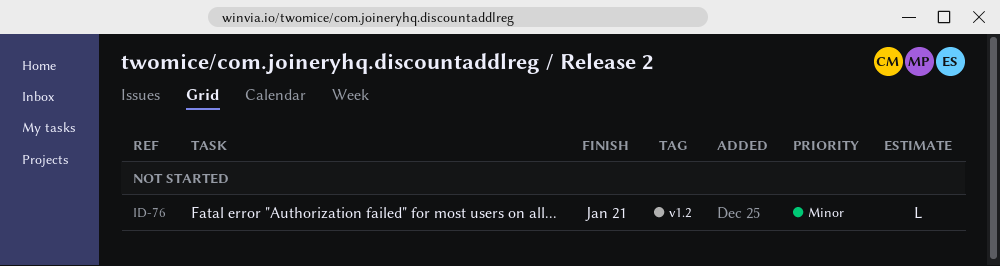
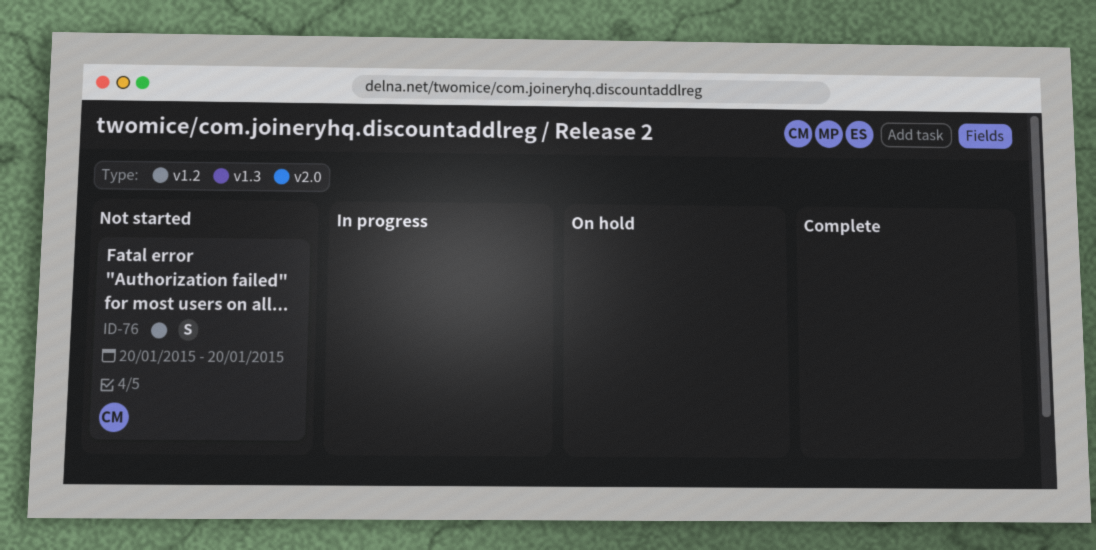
ID-76, estimate: L -> S
ID-76, due: Jan 21 -> Jan 20

